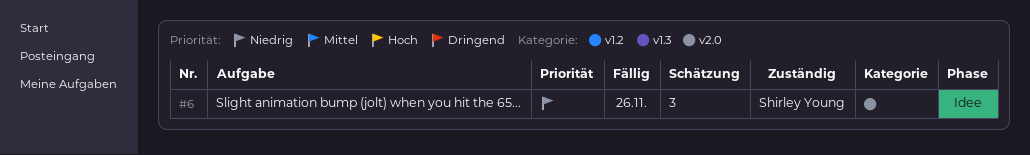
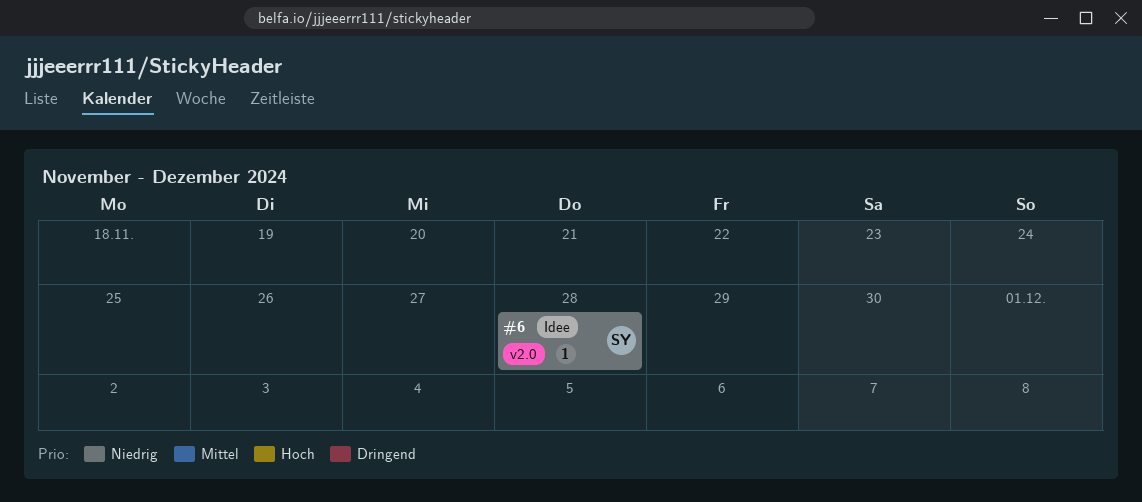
#6, estimate: 3 -> 1
#6, due: Nov 26 -> Nov 28

